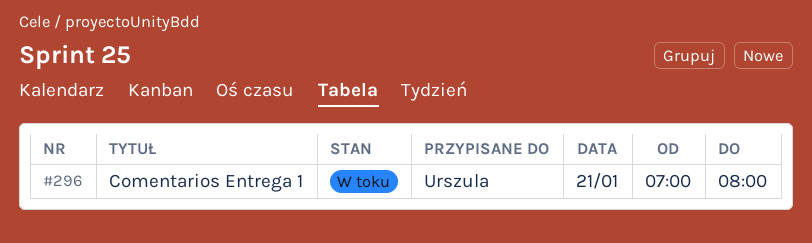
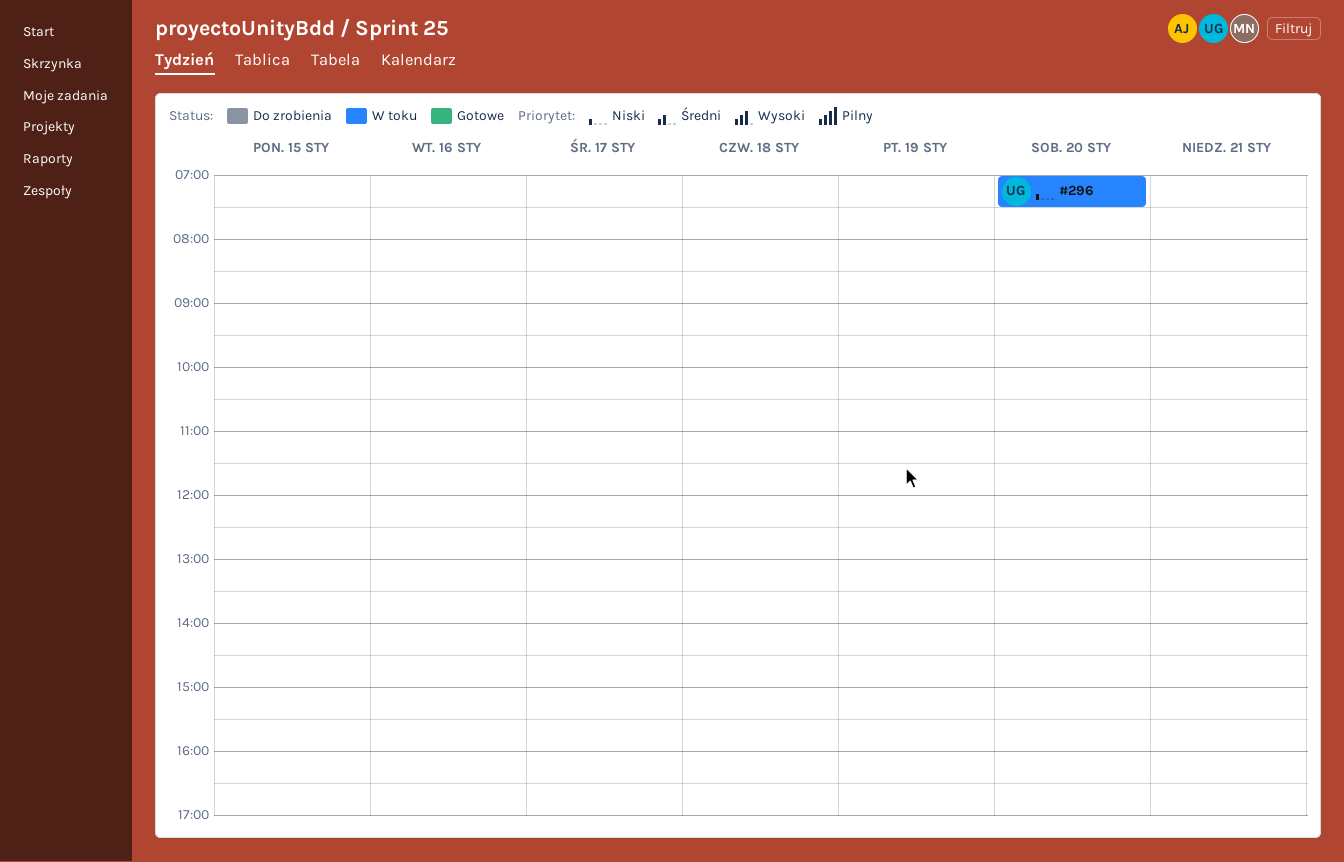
#296, day: Jan 21 -> Jan 20
#296, ends: 08:00 -> 07:30

